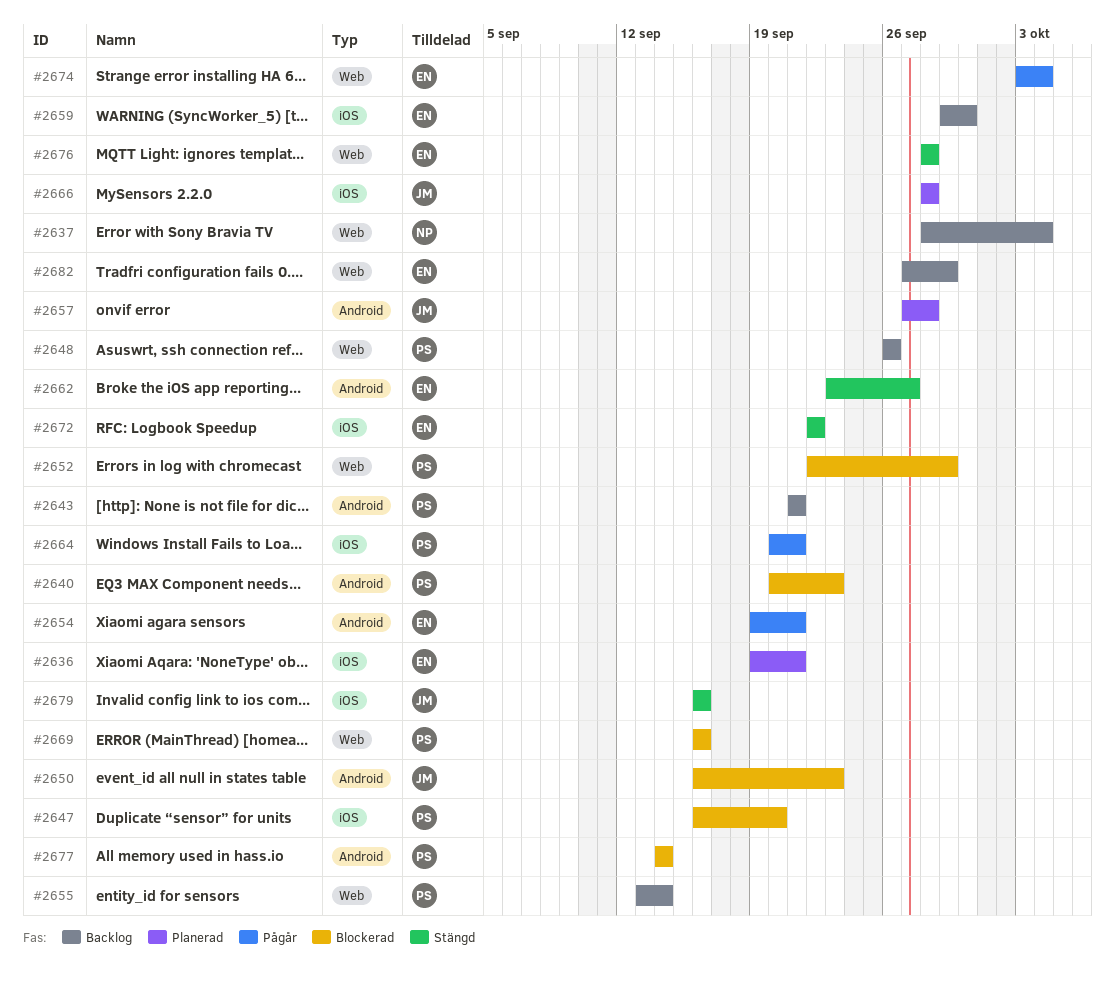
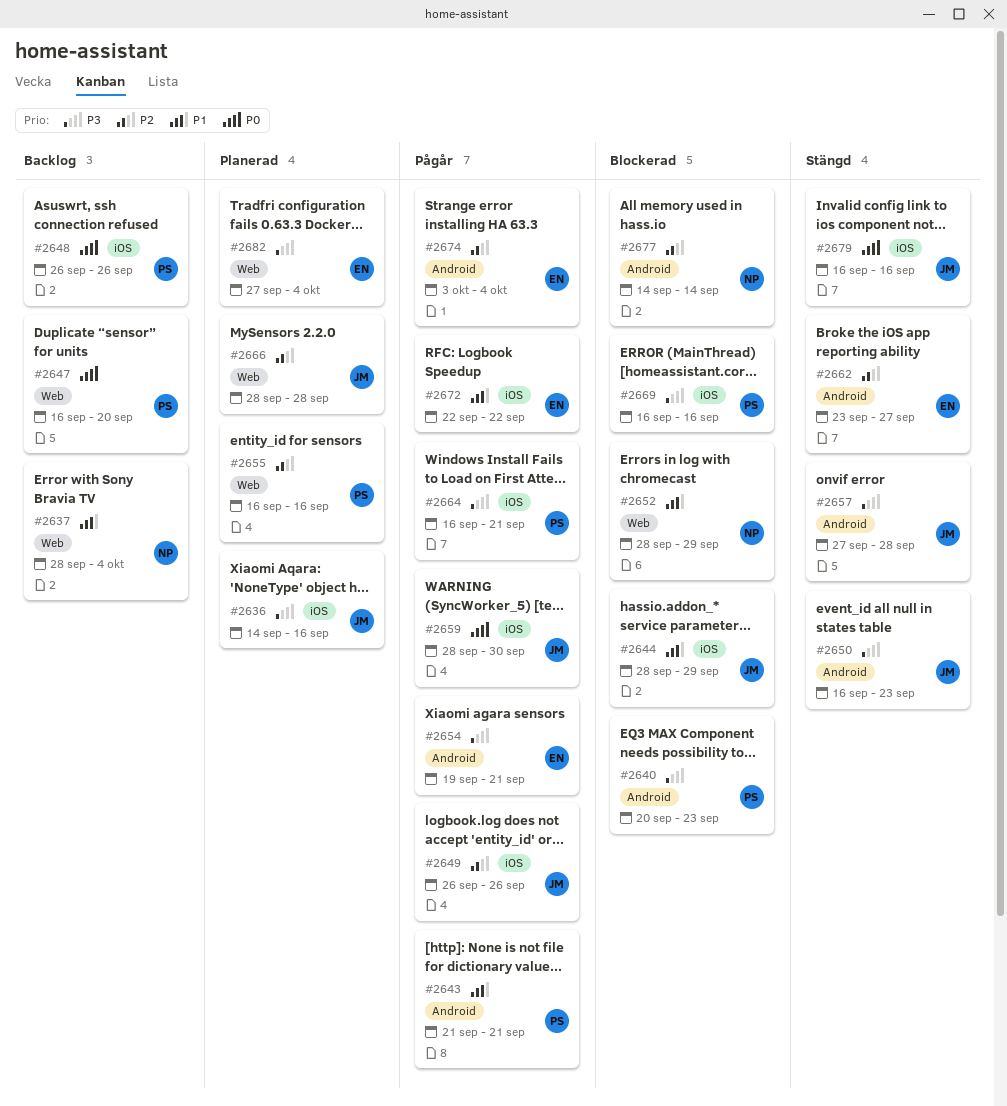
#2636, owner: EN -> JM
#2636, start: Sep 19 -> Sep 14
#2636, due: Sep 21 -> Sep 16
#2643, status: Backlog -> Pågår
#2644: none -> present
#2647, status: Blockerad -> Backlog
#2647, label: iOS -> Web
#2648, label: Web -> iOS
#2649: none -> present
#2650, status: Blockerad -> Stängd
#2652, owner: PS -> NP
#2652, start: Sep 22 -> Sep 28
#2655, status: Backlog -> Planerad
#2655, start: Sep 13 -> Sep 16
#2655, due: Sep 14 -> Sep 16
#2657, status: Planerad -> Stängd
#2659, status: Backlog -> Pågår
#2659, owner: EN -> JM
#2659, start: Sep 29 -> Sep 28
#2664, start: Sep 20 -> Sep 16
#2666, label: iOS -> Web
#2669, label: Web -> iOS
#2672, status: Stängd -> Pågår
#2674, label: Web -> Android
#2676: present -> none
#2677, owner: PS -> NP
#2682, status: Backlog -> Planerad
#2682, due: Sep 29 -> Oct 4

